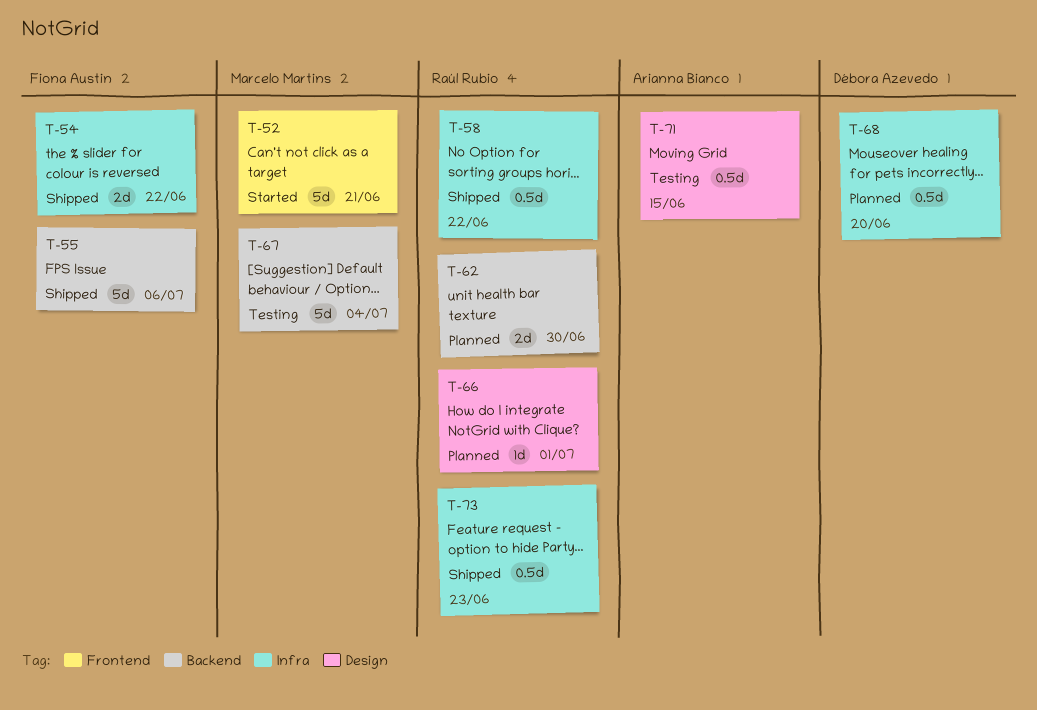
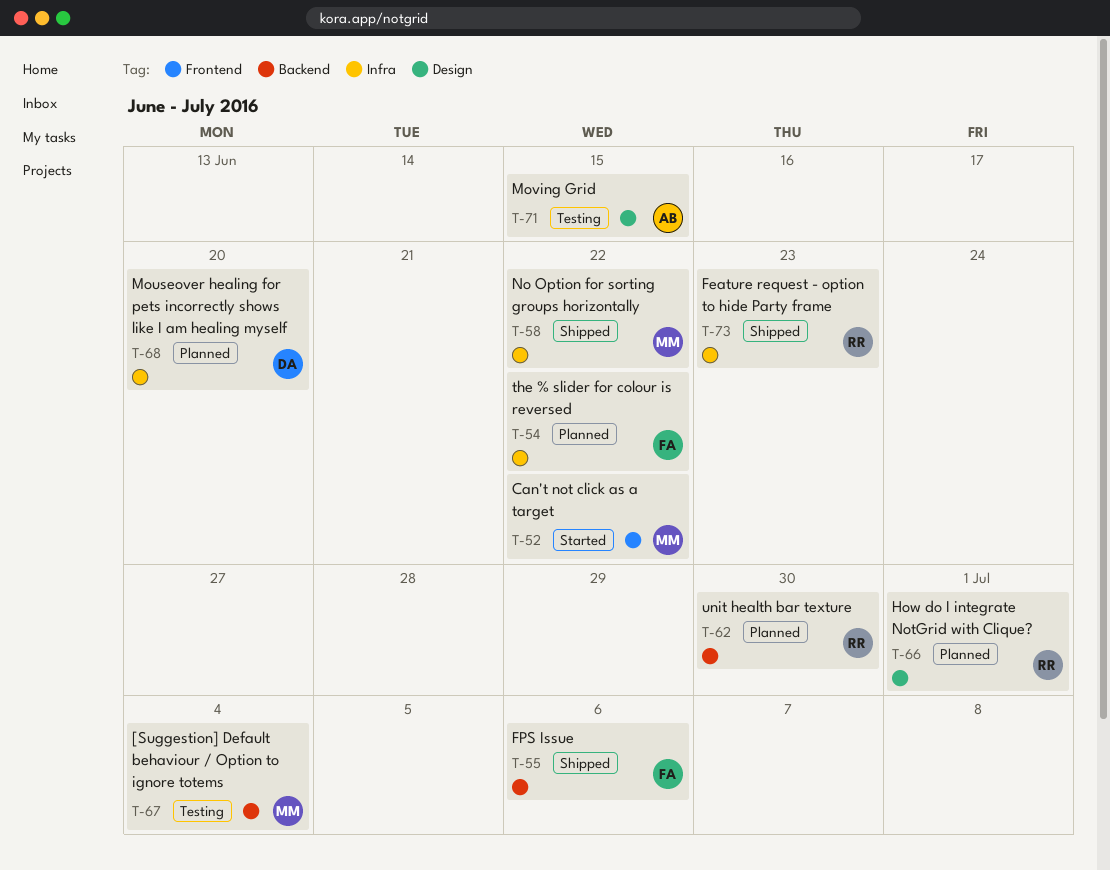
T-52, due: Jun 21 -> Jun 22
T-54, status: Shipped -> Planned
T-58, owner: Raúl Rubio -> Marcelo Martins

